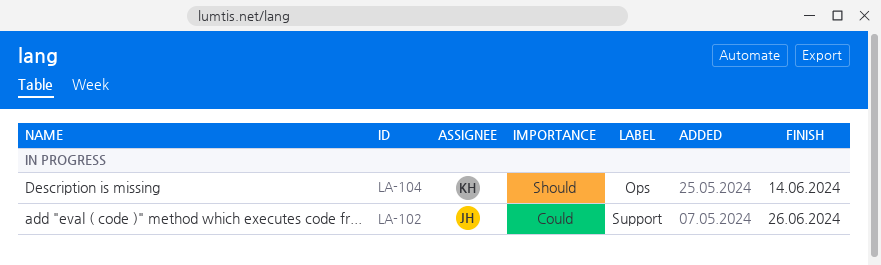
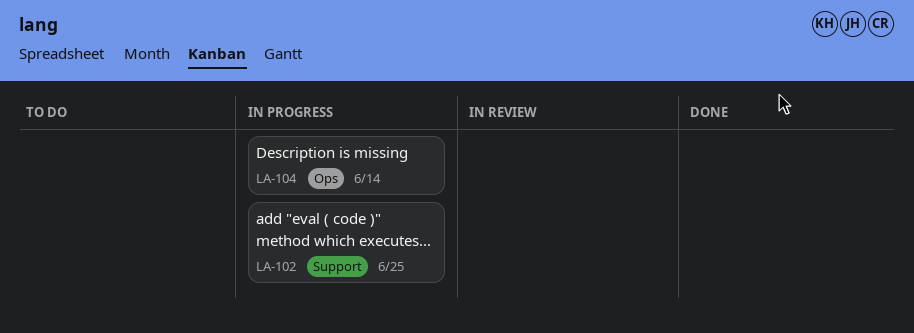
LA-102, due: Jun 26 -> Jun 25

